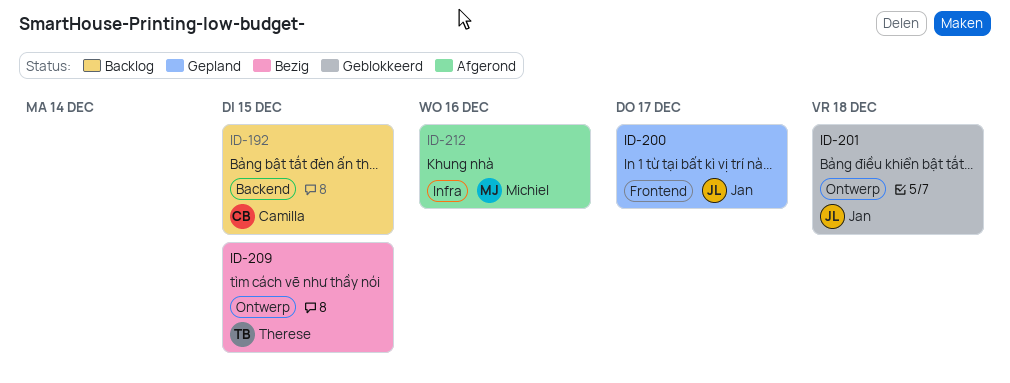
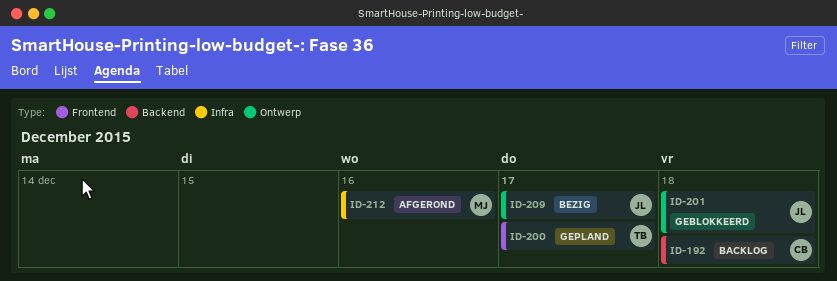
ID-192, due: Dec 15 -> Dec 18
ID-200, owner: Jan -> Therese
ID-209, owner: Therese -> Jan
ID-209, due: Dec 15 -> Dec 17

